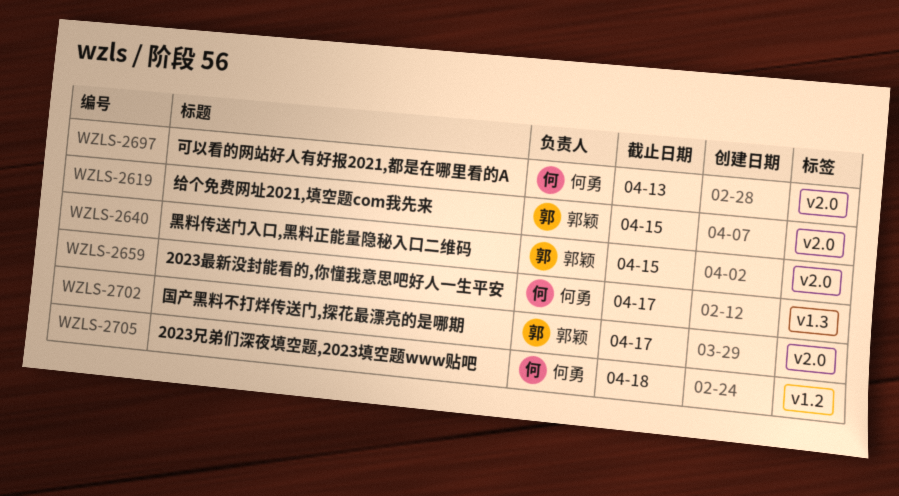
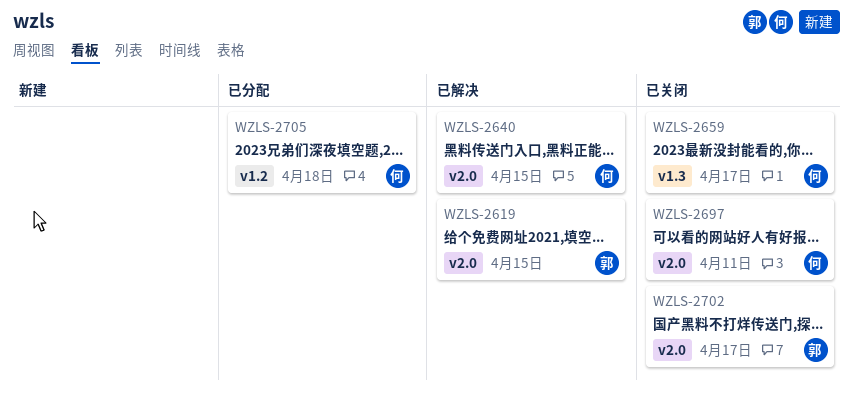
WZLS-2640, owner: 郭颖 -> 何勇
WZLS-2697, due: Apr 13 -> Apr 11

